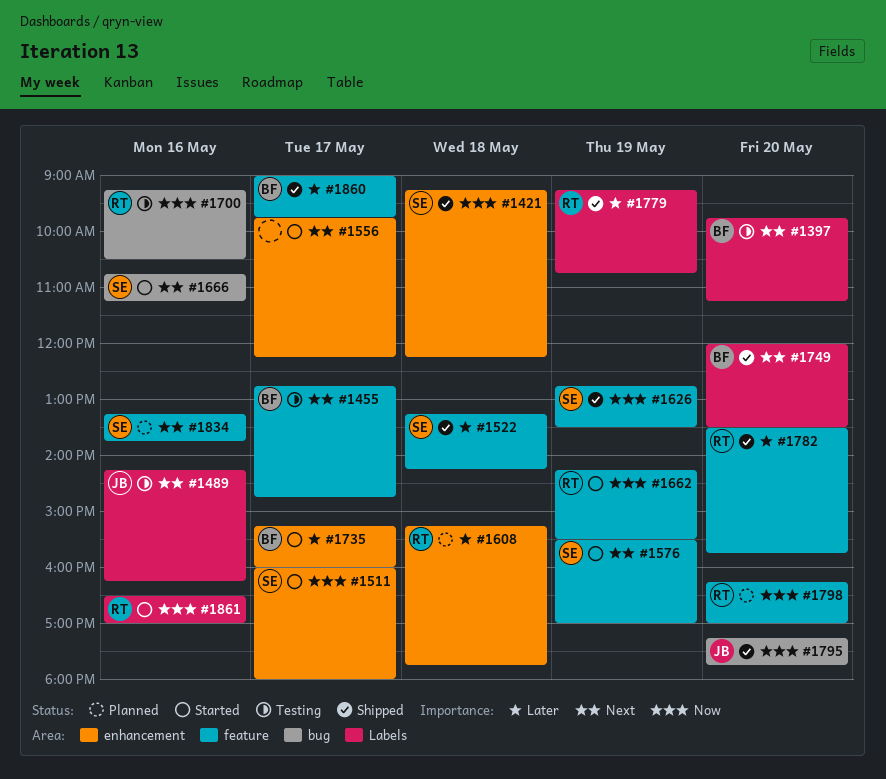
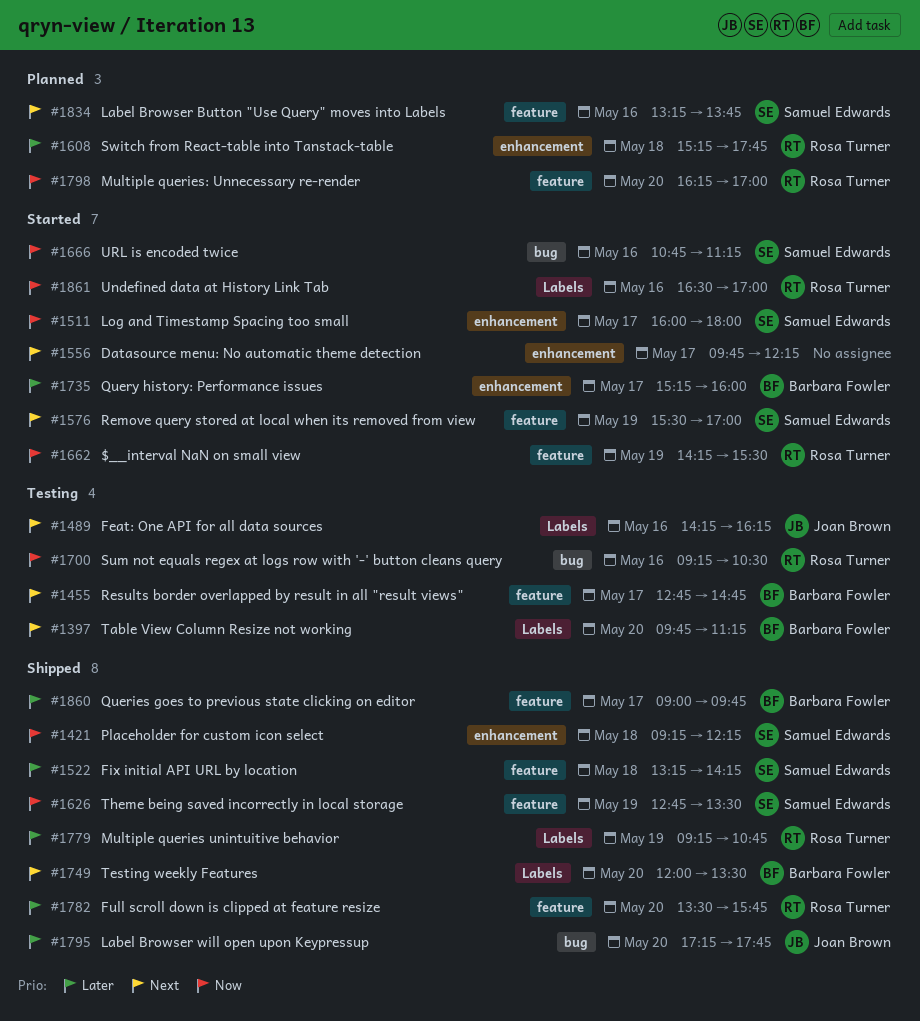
#1666, priority: Next -> Now
#1795, priority: Now -> Later

